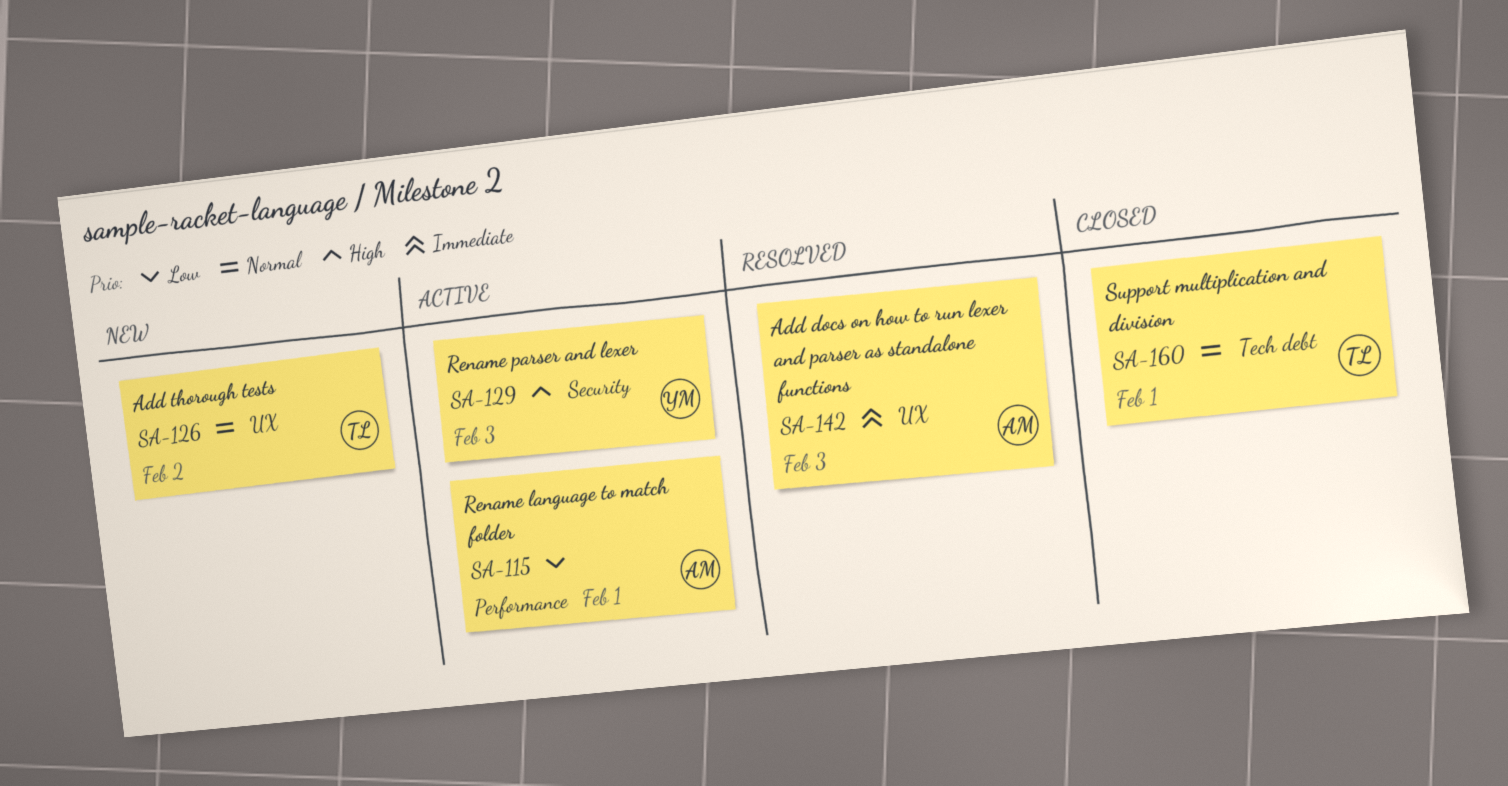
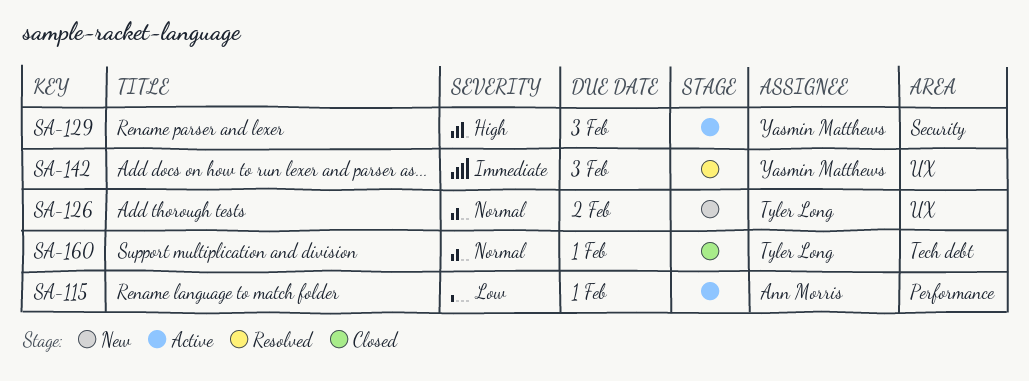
SA-142, owner: Ann Morris -> Yasmin Matthews

